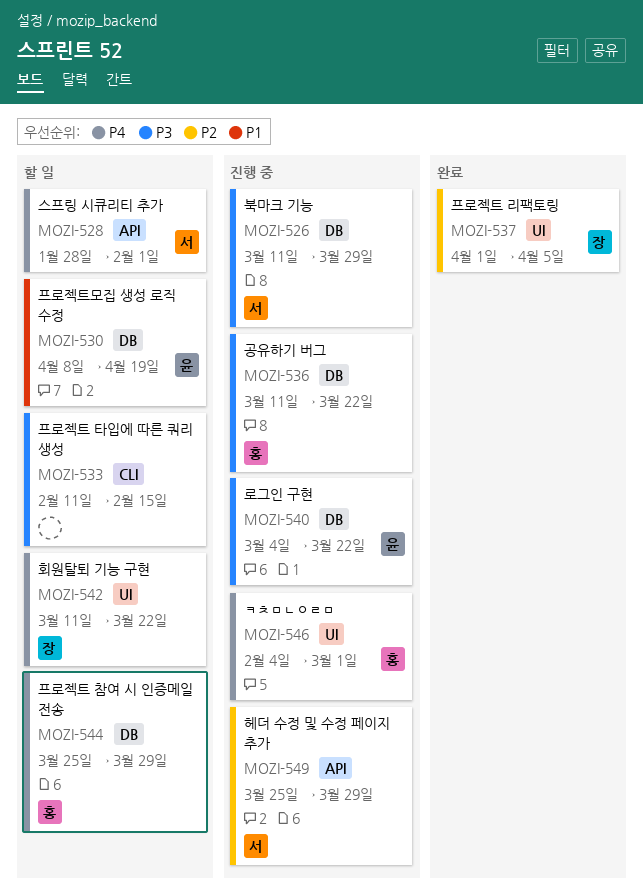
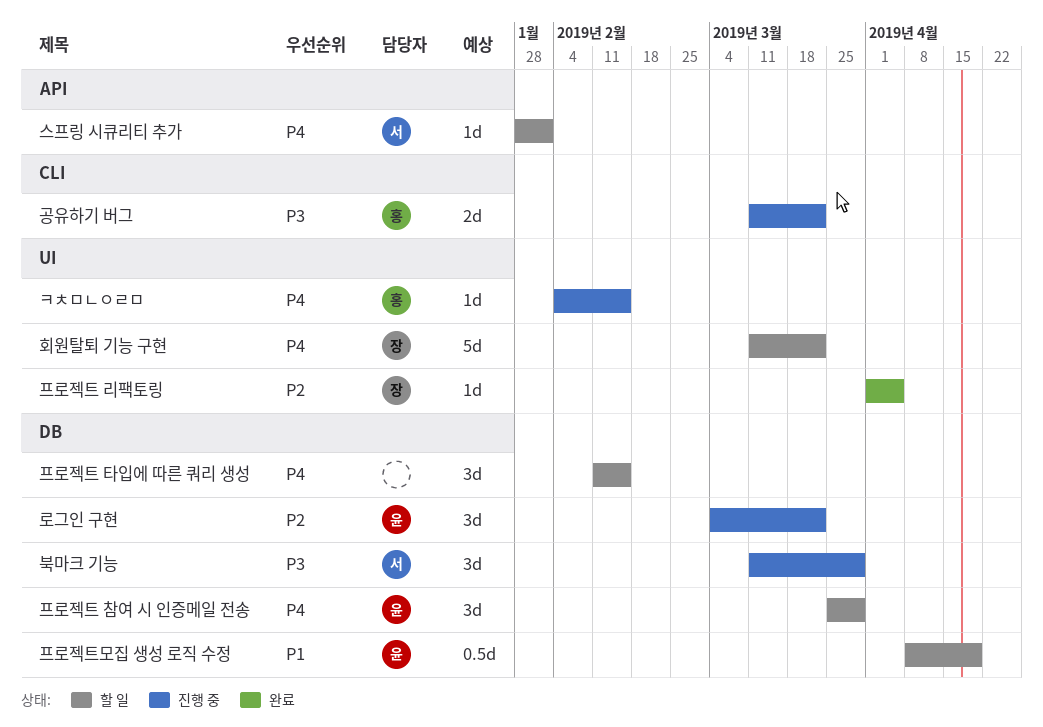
ㅋㅊㅁㄴㅇㄹㅁ, due: Mar 1 -> Feb 15
공유하기 버그, label: DB -> CLI
로그인 구현, priority: P3 -> P2
프로젝트 참여 시 인증메일 전송, owner: 홍 -> 윤
프로젝트 타입에 따른 쿼리 생성, priority: P3 -> P4
프로젝트 타입에 따른 쿼리 생성, label: CLI -> DB
헤더 수정 및 수정 페이지 추가: present -> none

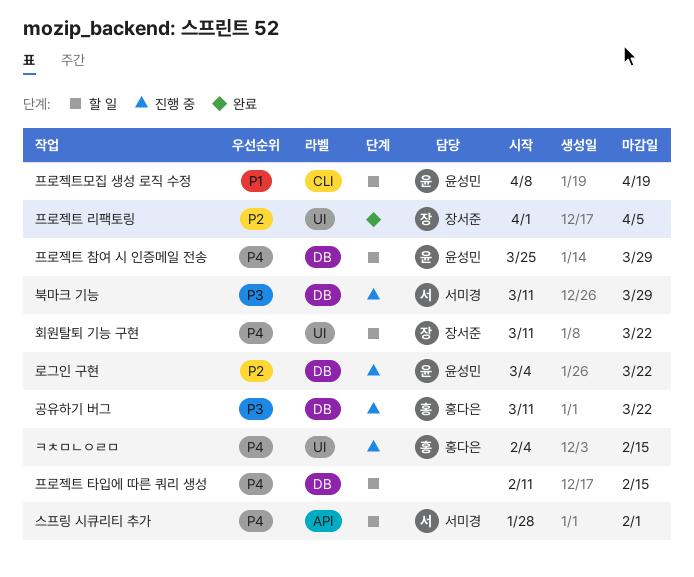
공유하기 버그, label: CLI -> DB
프로젝트모집 생성 로직 수정, label: DB -> CLI

